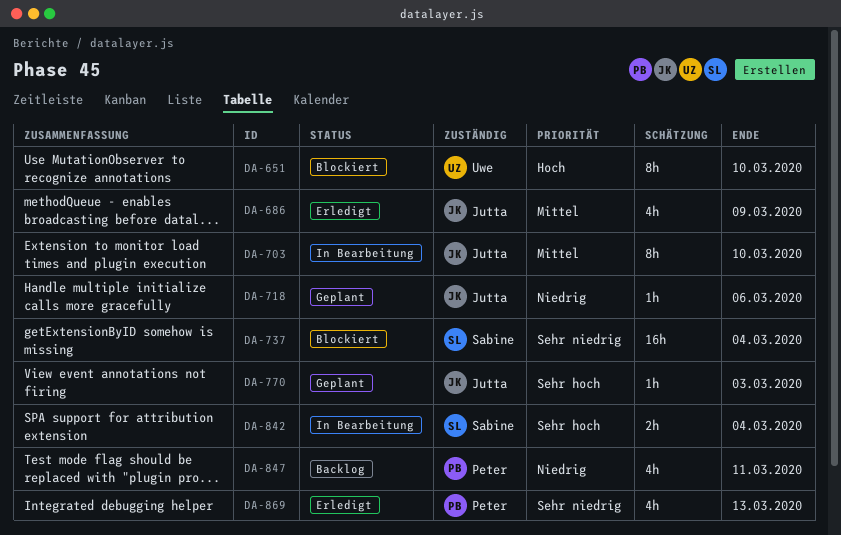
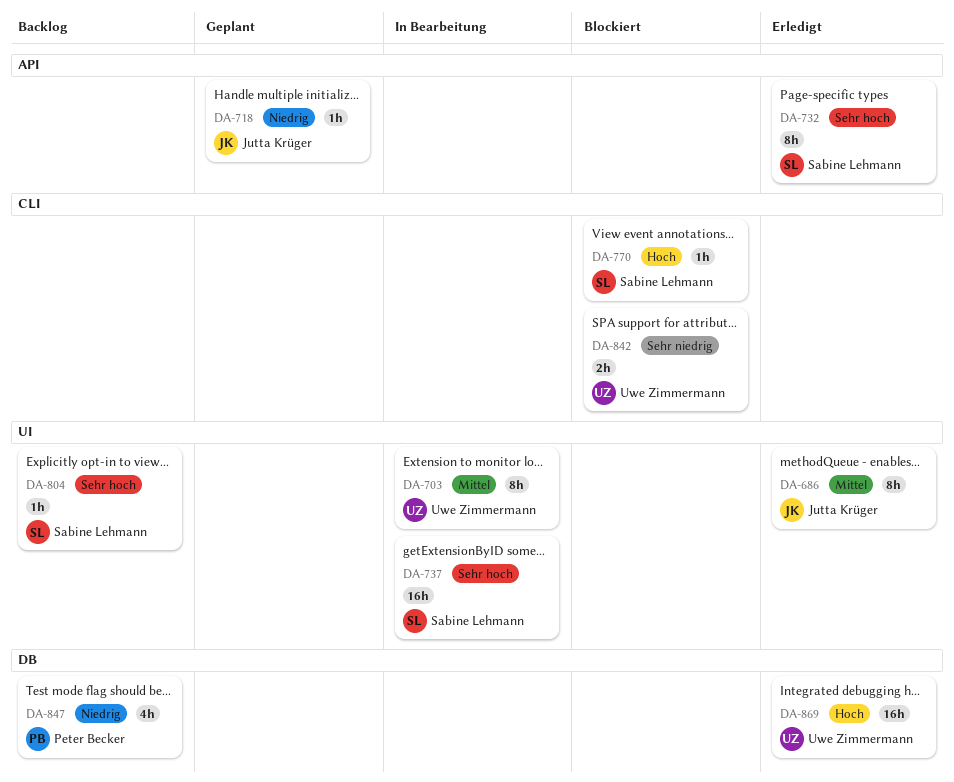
DA-651: present -> none
DA-686, estimate: 4h -> 8h
DA-703, owner: Jutta Krüger -> Uwe Zimmermann
DA-732: none -> present
DA-737, status: Blockiert -> In Bearbeitung
DA-737, priority: Sehr niedrig -> Sehr hoch
DA-770, status: Geplant -> Blockiert
DA-770, owner: Jutta Krüger -> Sabine Lehmann
DA-770, priority: Sehr hoch -> Hoch
DA-804: none -> present
DA-842, status: In Bearbeitung -> Blockiert
DA-842, owner: Sabine Lehmann -> Uwe Zimmermann
DA-842, priority: Sehr hoch -> Sehr niedrig
DA-869, owner: Peter Becker -> Uwe Zimmermann
DA-869, priority: Sehr niedrig -> Hoch
DA-869, estimate: 4h -> 16h

